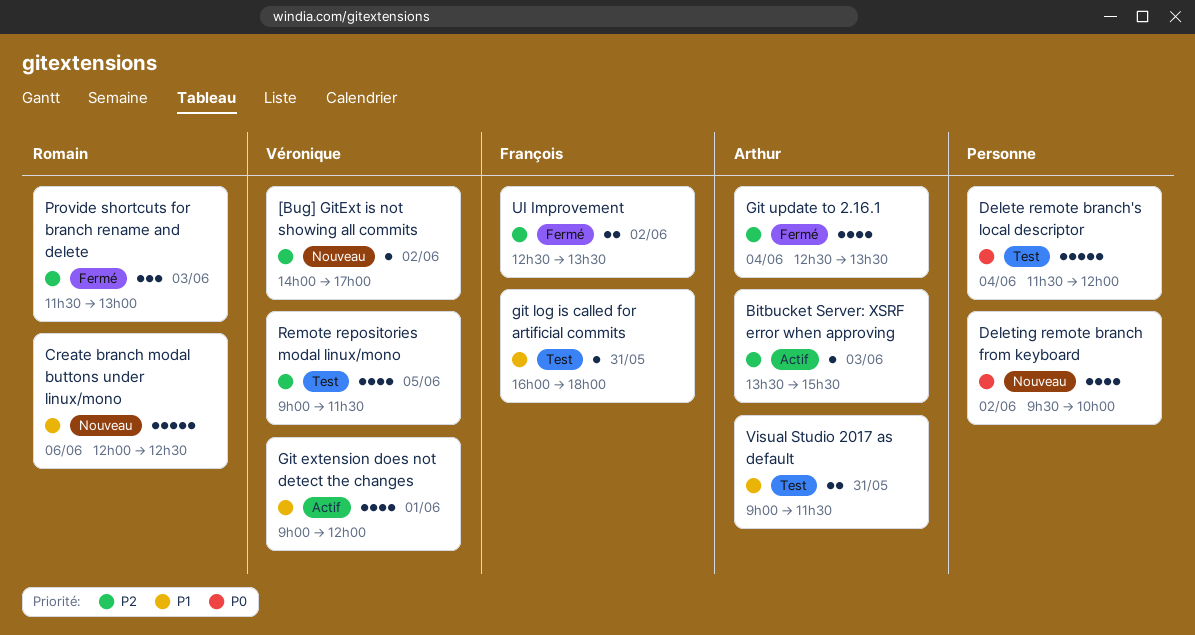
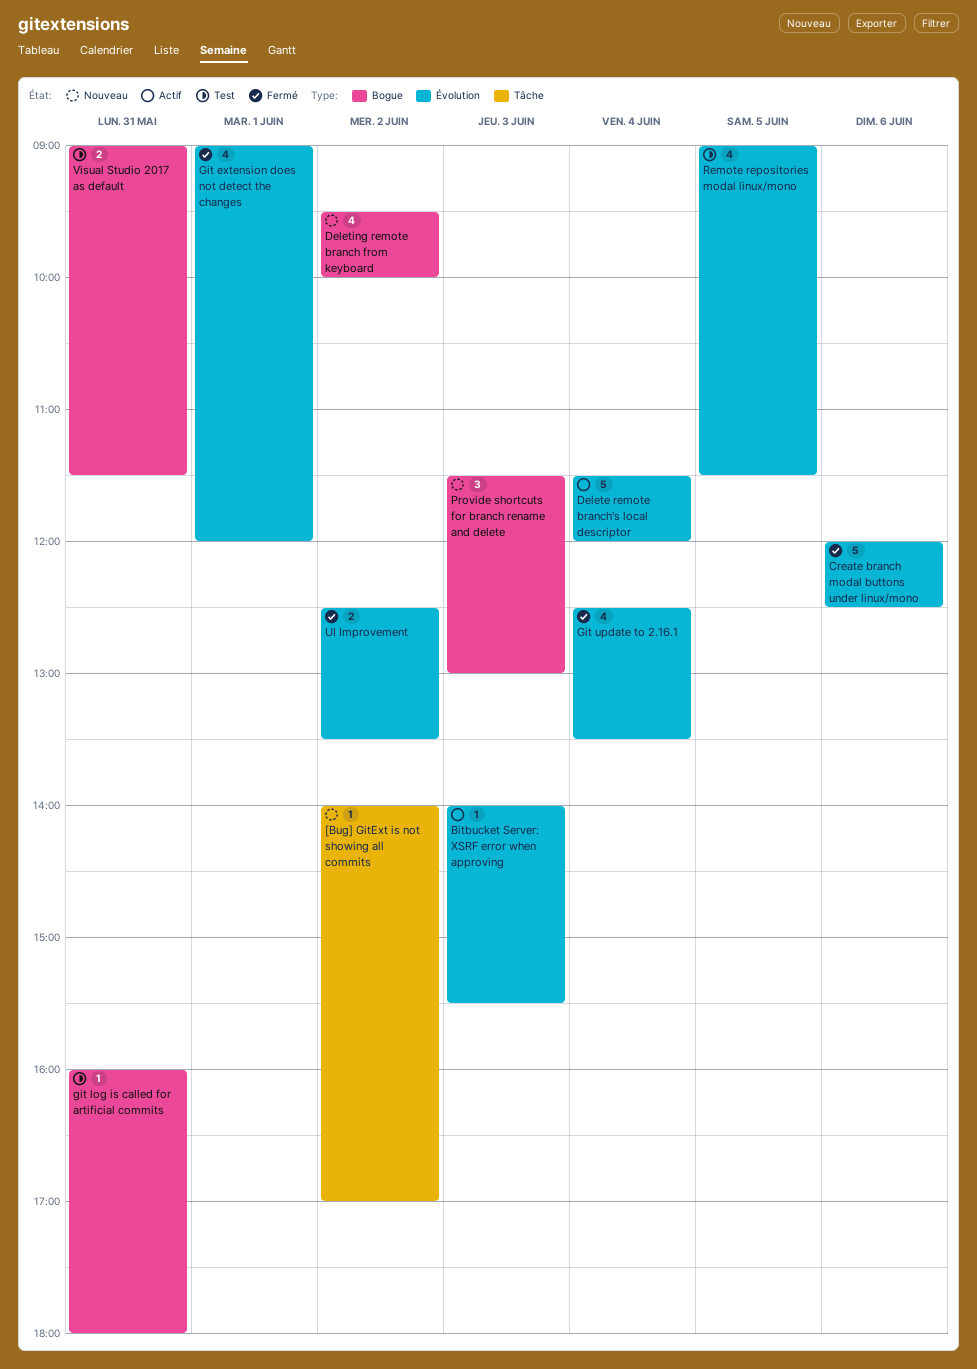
Bitbucket Server: XSRF error when approving, begins: 13:30 -> 14:00
Create branch modal buttons under linux/mono, status: Nouveau -> Fermé
Delete remote branch's local descriptor, status: Test -> Actif
Git extension does not detect the changes, status: Actif -> Fermé
Provide shortcuts for branch rename and delete, status: Fermé -> Nouveau

